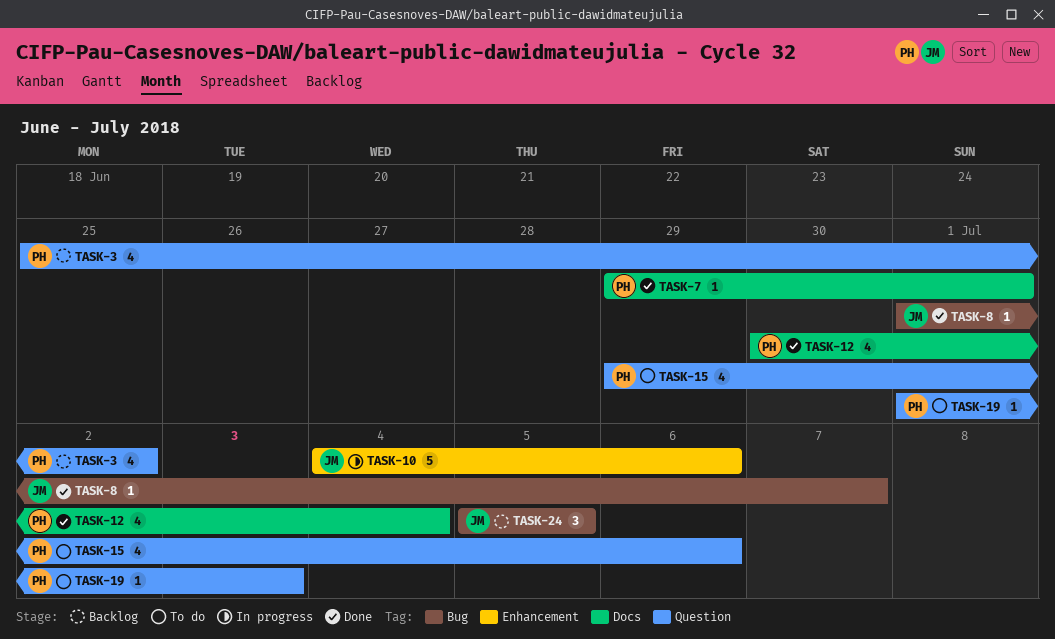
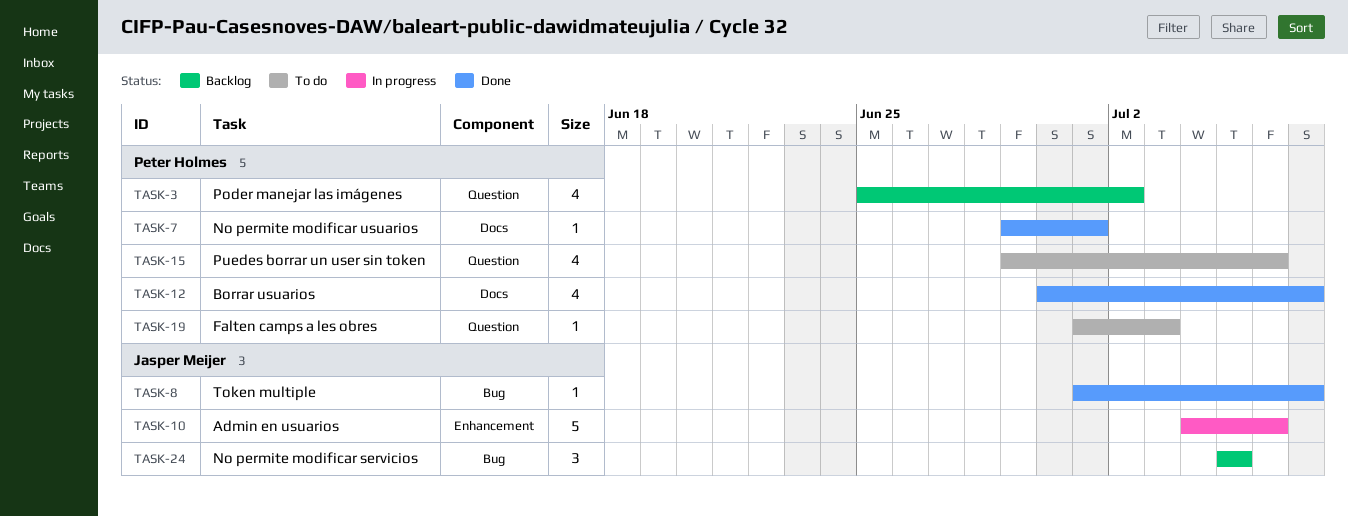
TASK-12, due: Jul 4 -> Jul 7

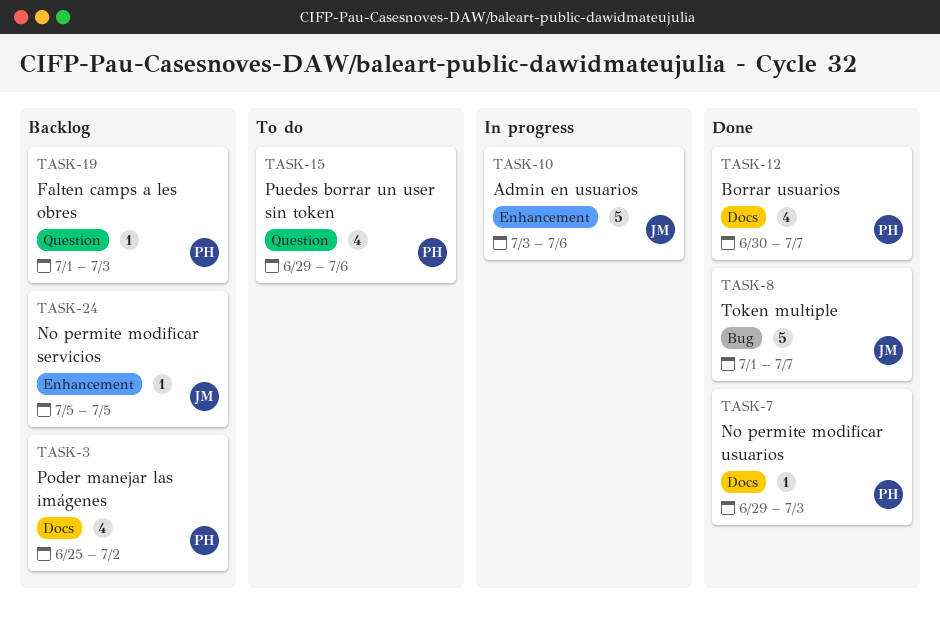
TASK-3, label: Question -> Docs
TASK-7, due: Jul 1 -> Jul 3
TASK-8, estimate: 1 -> 5
TASK-10, start: Jul 4 -> Jul 3
TASK-19, status: To do -> Backlog
TASK-24, label: Bug -> Enhancement
TASK-24, estimate: 3 -> 1

